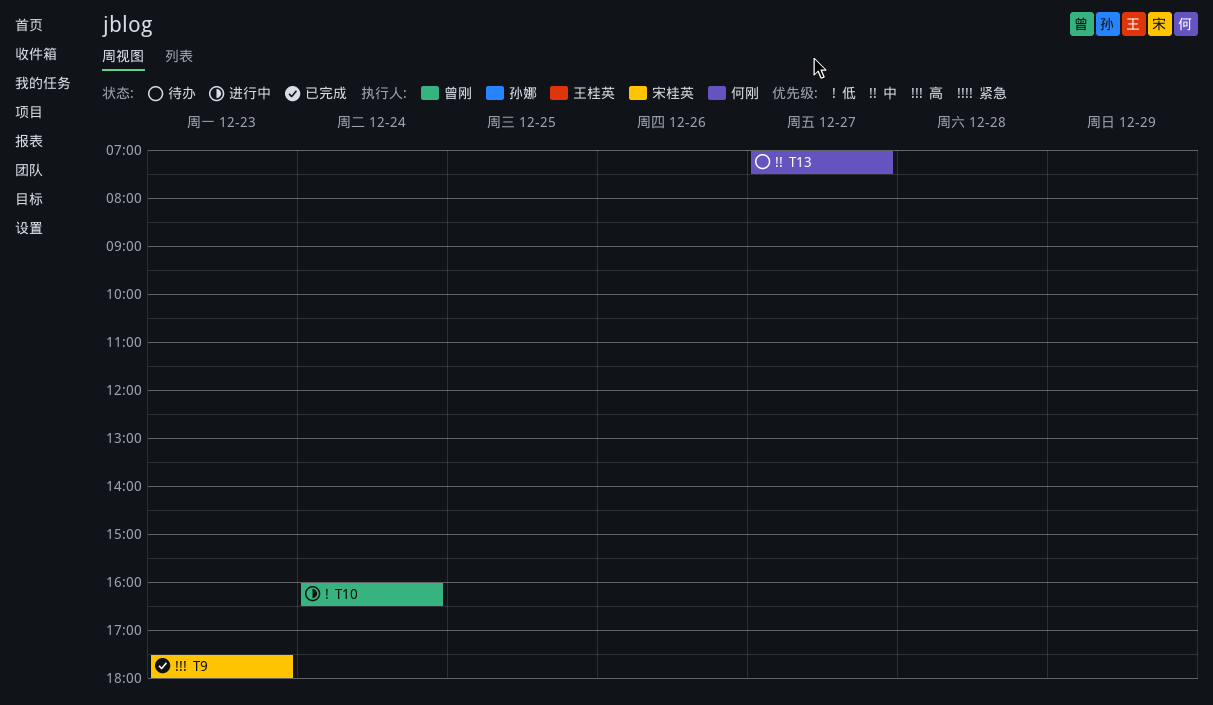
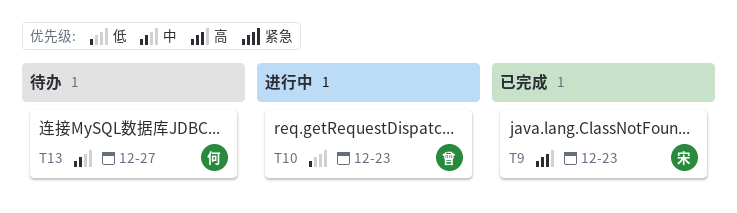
T10, day: Dec 24 -> Dec 23

